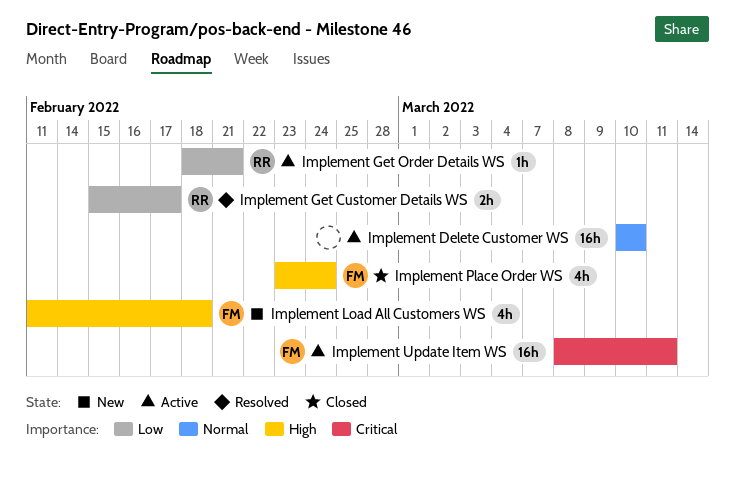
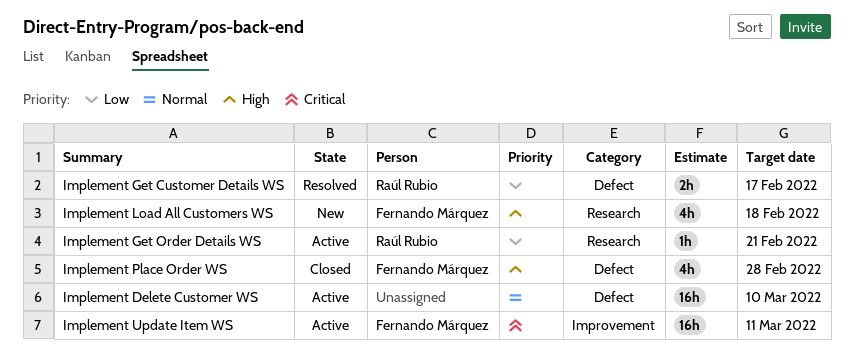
Implement Place Order WS, due: Feb 24 -> Feb 28

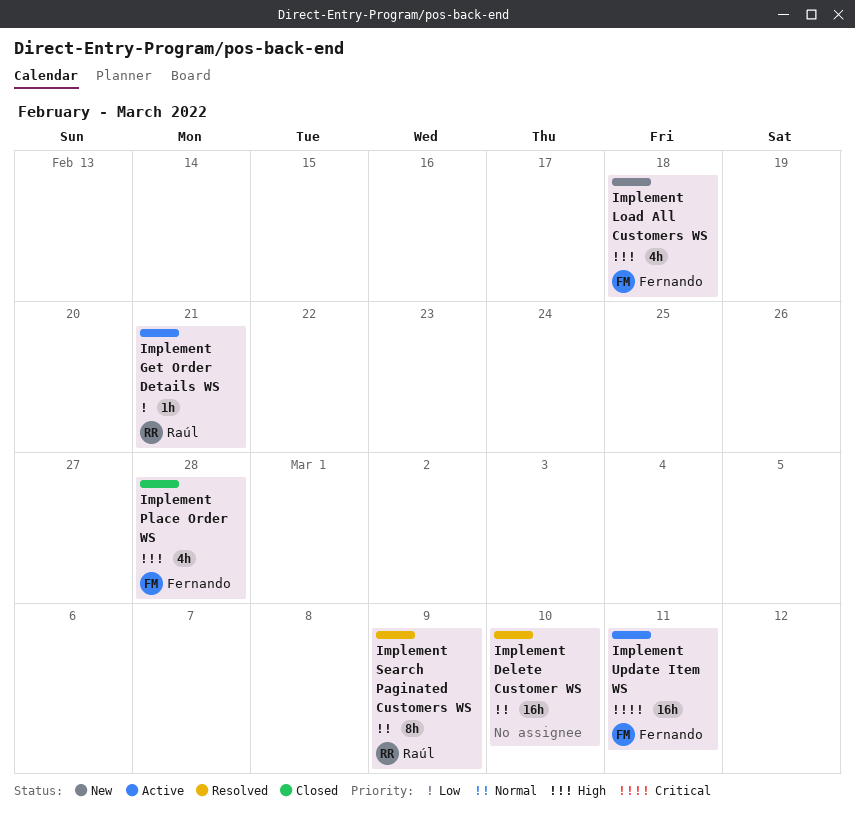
Implement Delete Customer WS, status: Active -> Resolved
Implement Get Customer Details WS: present -> none
Implement Search Paginated Customers WS: none -> present

